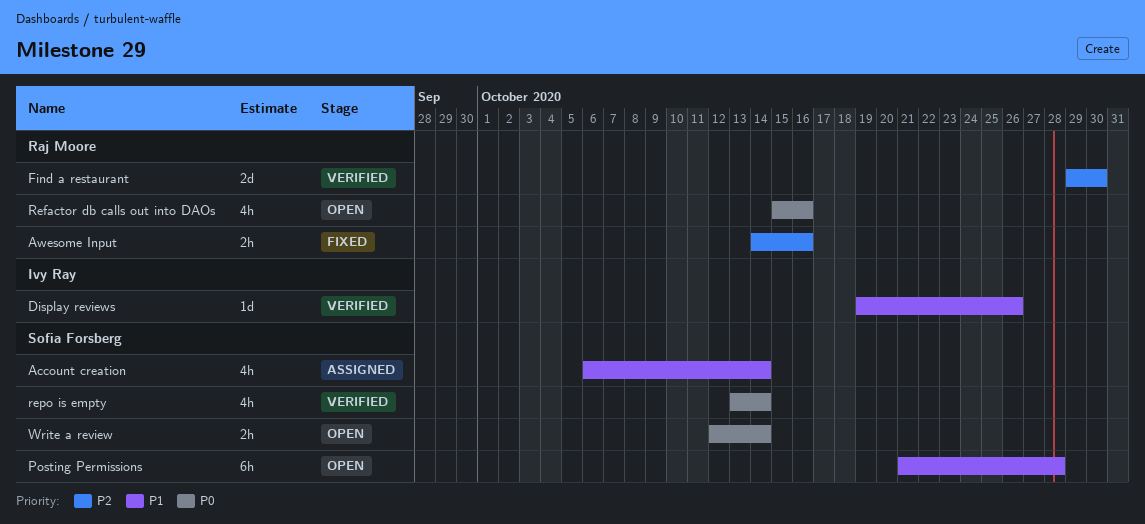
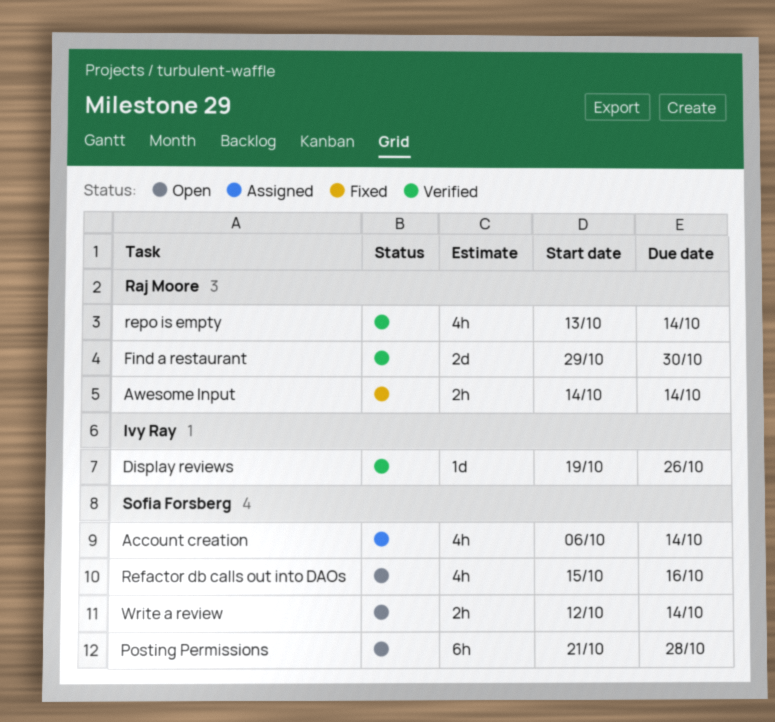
Awesome Input, due: Oct 16 -> Oct 14
Refactor db calls out into DAOs, owner: Raj Moore -> Sofia Forsberg
repo is empty, owner: Sofia Forsberg -> Raj Moore

